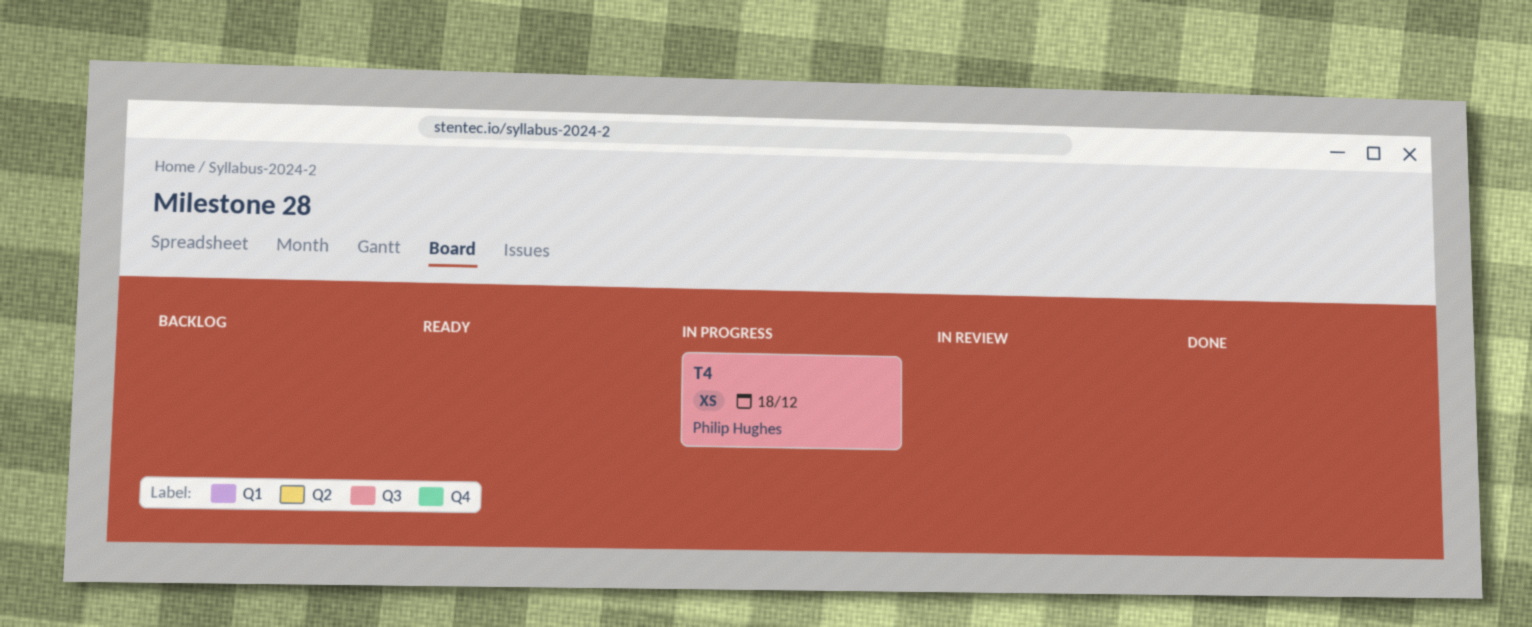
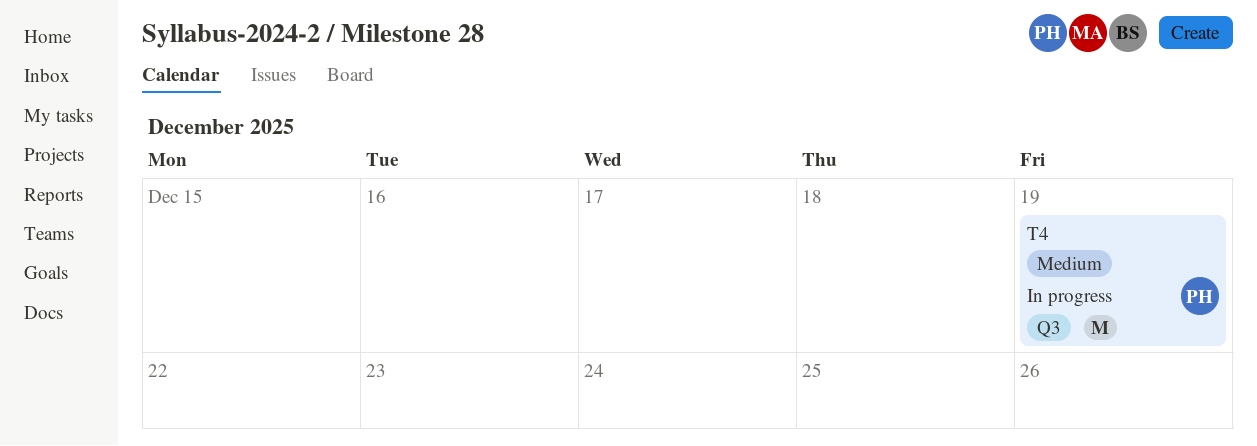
T4, estimate: XS -> M
T4, due: Dec 18 -> Dec 19

